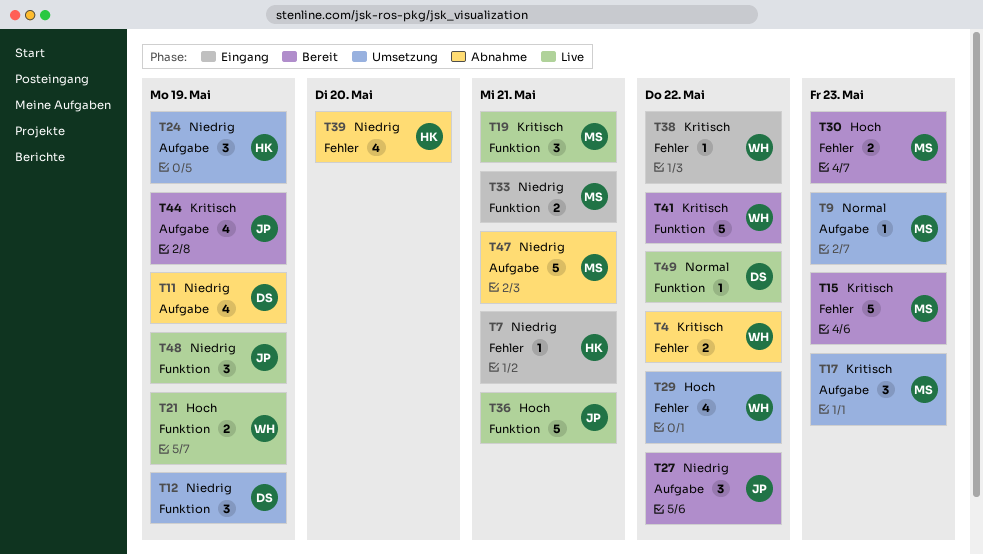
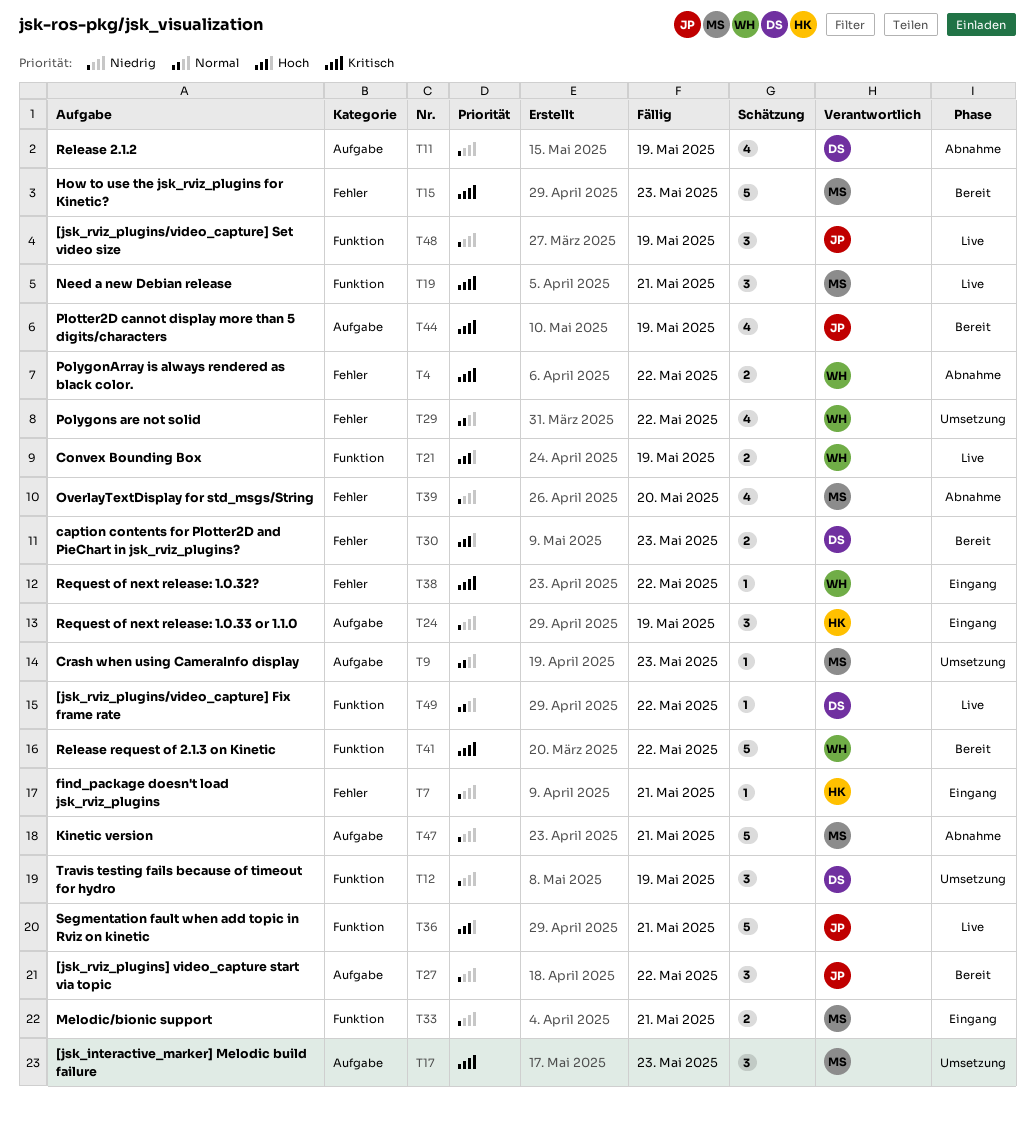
T24, status: Umsetzung -> Eingang
T29, priority: Hoch -> Normal
T30, owner: MS -> DS
T39, owner: HK -> MS

